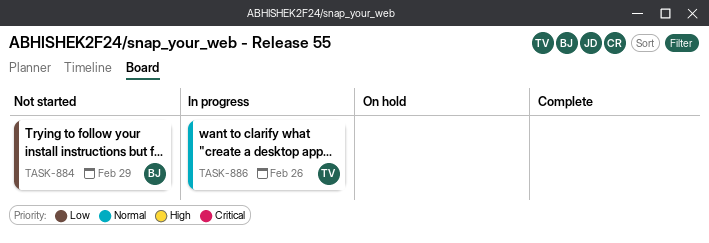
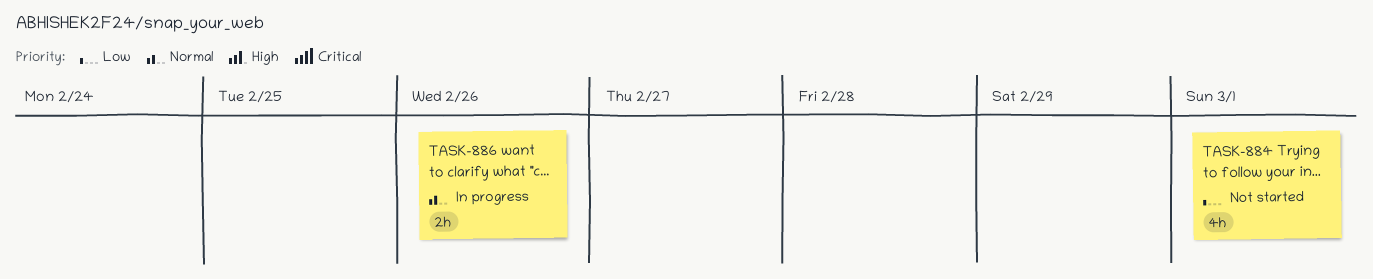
TASK-884, due: Feb 29 -> Mar 1

